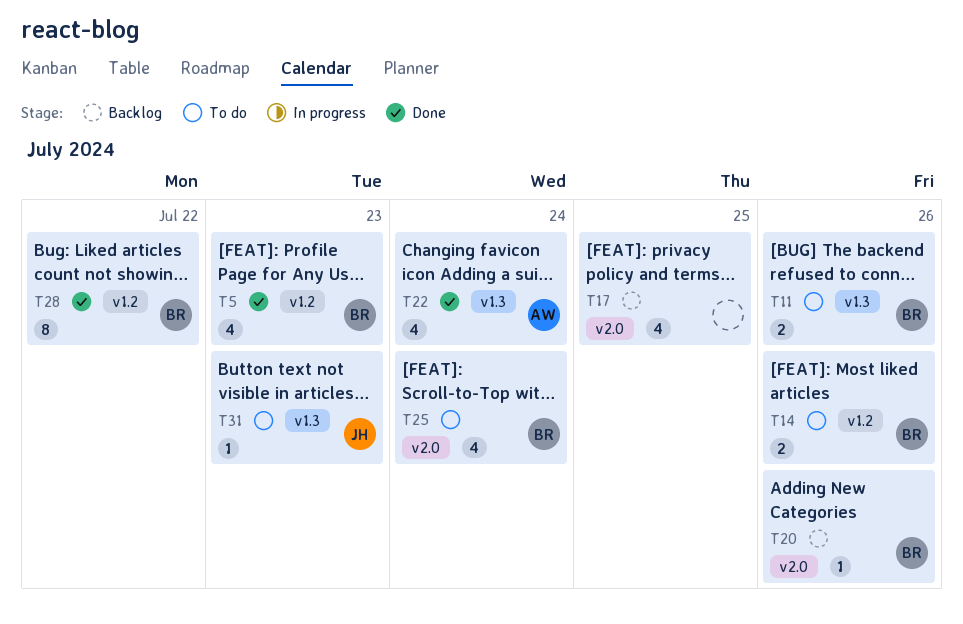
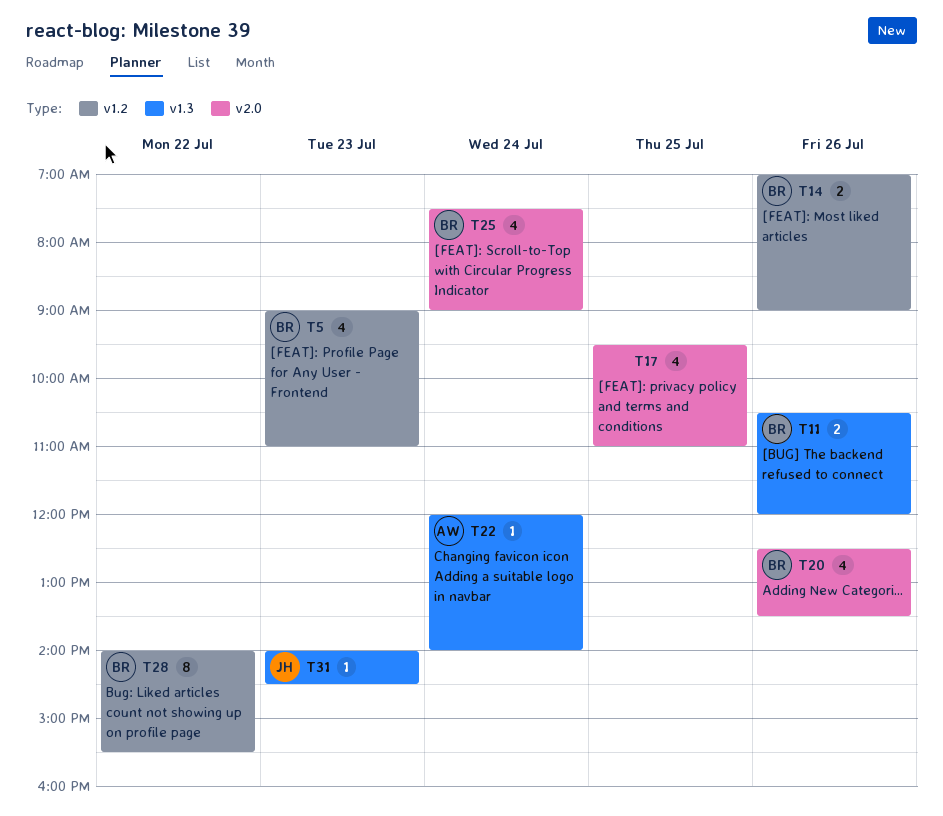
T20, estimate: 1 -> 4
T22, estimate: 4 -> 1

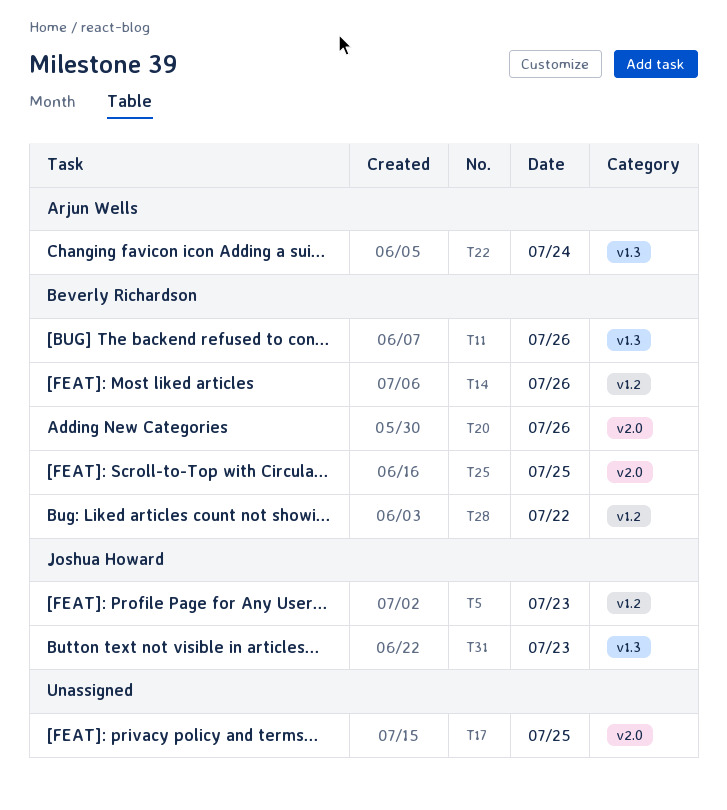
T5, owner: Beverly Richardson -> Joshua Howard
T25, day: Jul 24 -> Jul 25

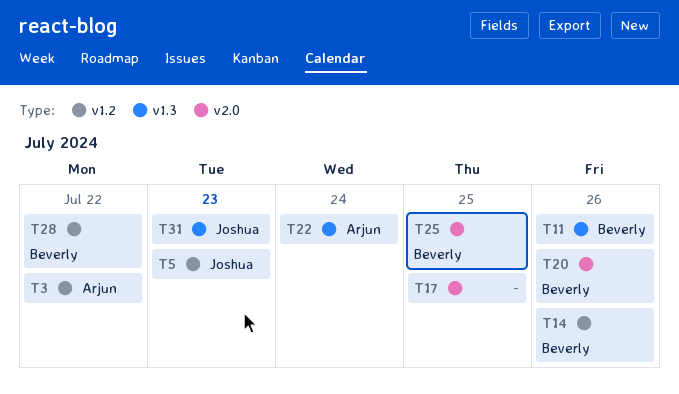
T3: none -> present

